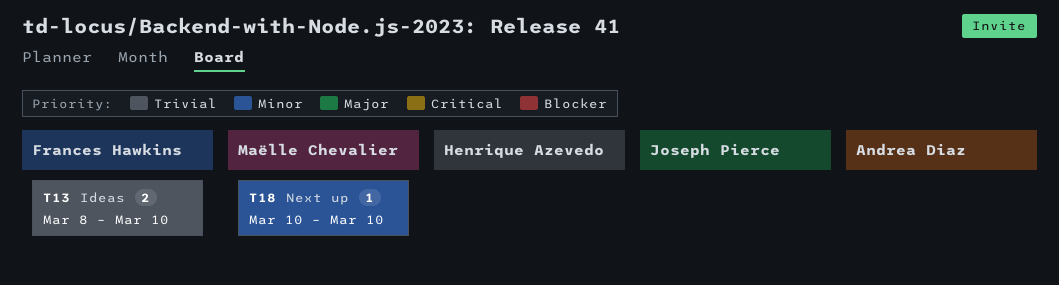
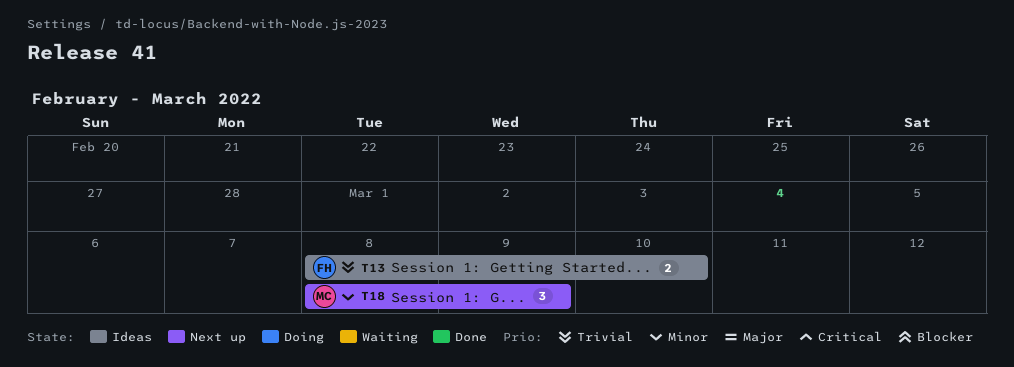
T18, estimate: 1 -> 3
T18, start: Mar 10 -> Mar 8
T18, due: Mar 10 -> Mar 9

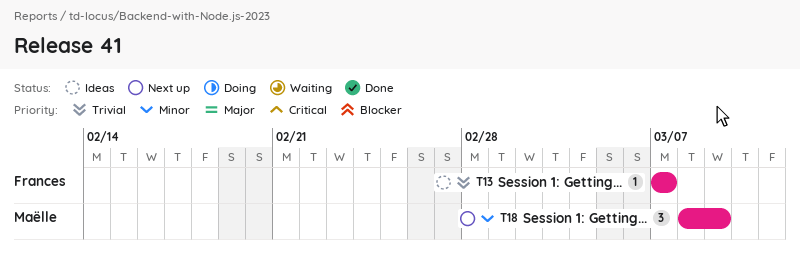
T13, estimate: 2 -> 1
T13, start: Mar 8 -> Mar 7
T13, due: Mar 10 -> Mar 7

